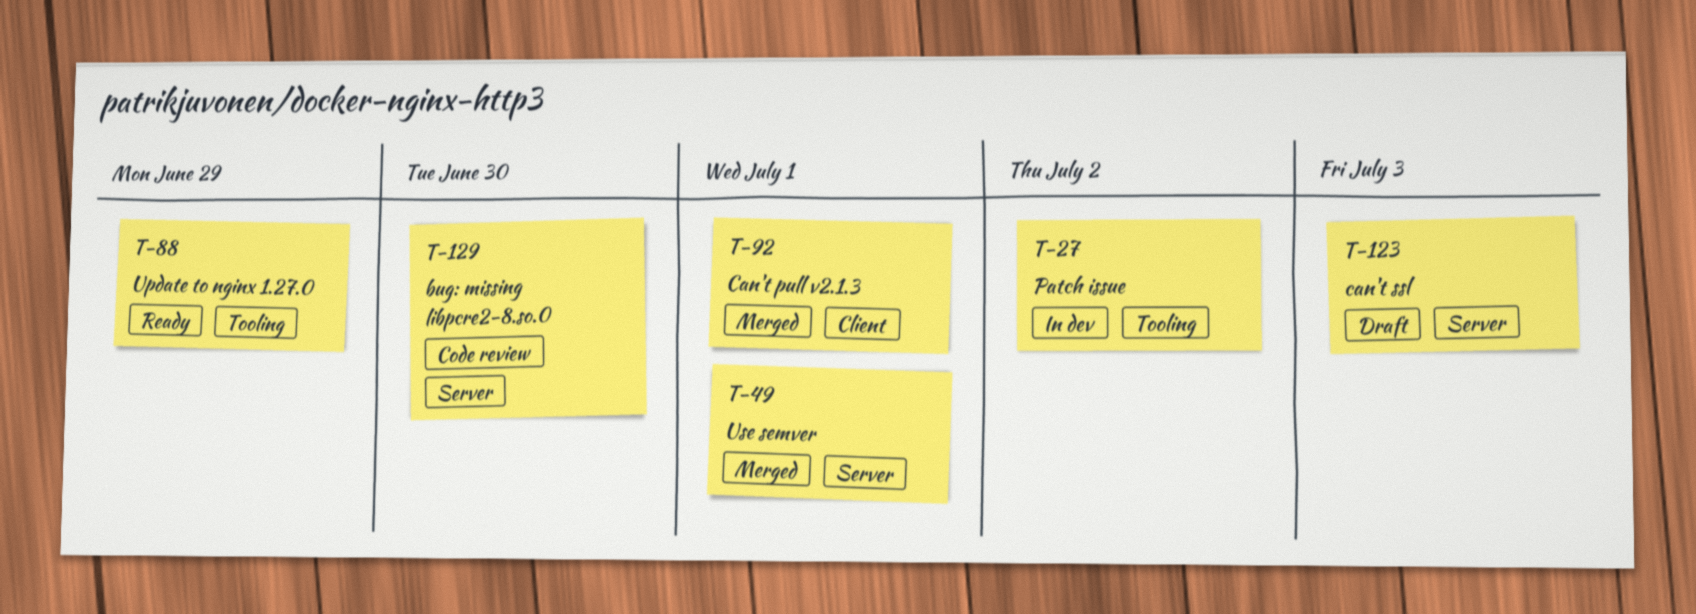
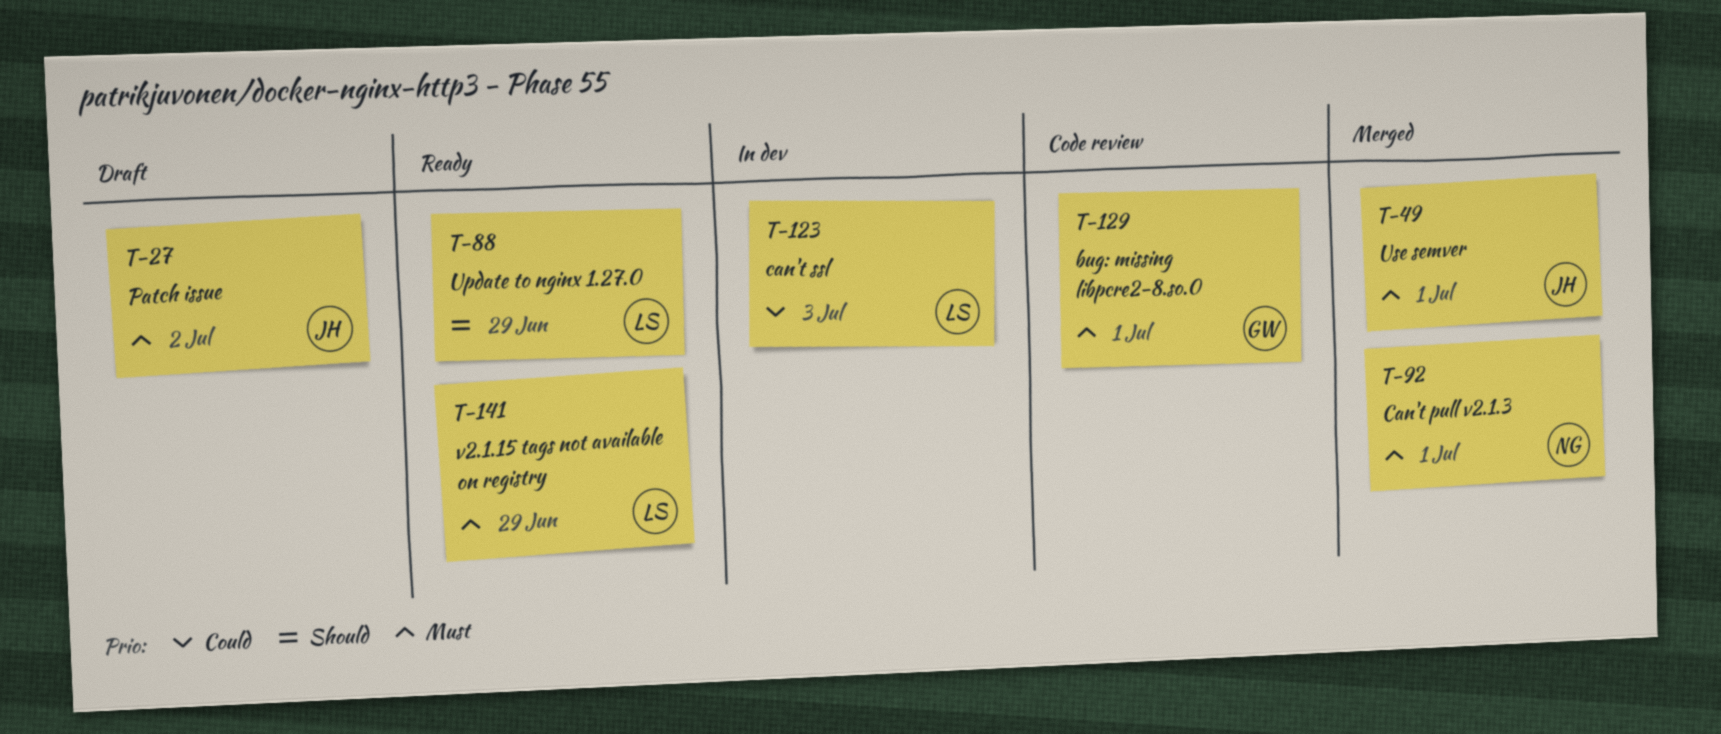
T-27, status: In dev -> Draft
T-123, status: Draft -> In dev
T-129, due: Jun 30 -> Jul 1
T-141: none -> present

